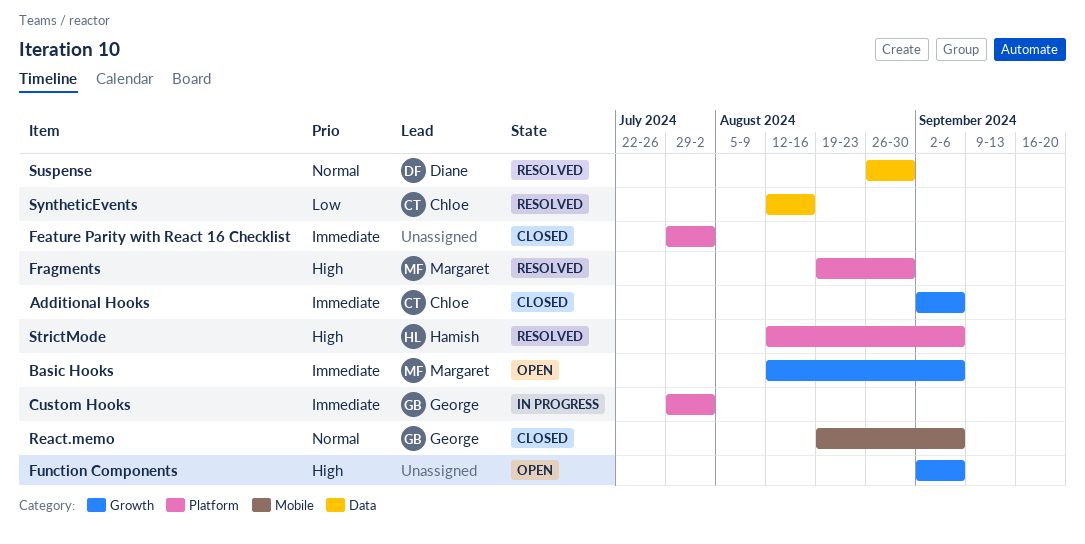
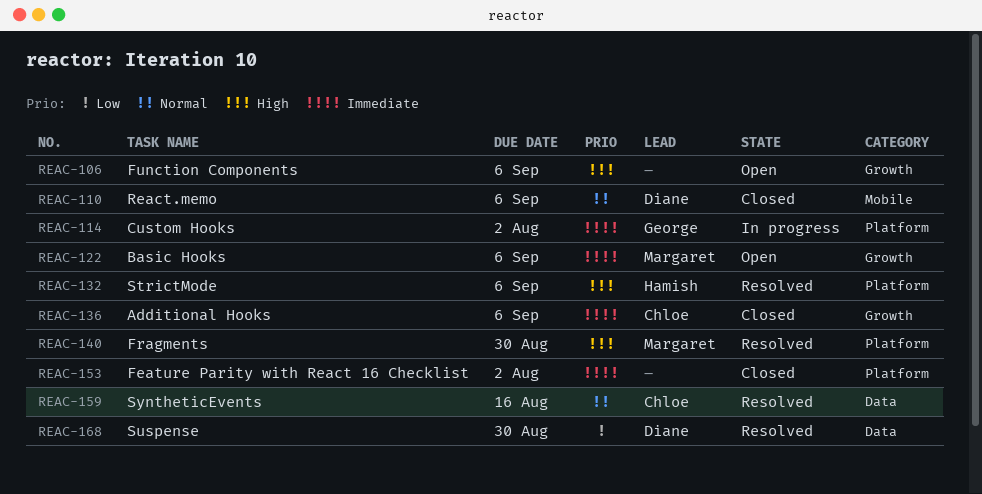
React.memo, owner: George -> Diane
Suspense, priority: Normal -> Low
SyntheticEvents, priority: Low -> Normal

